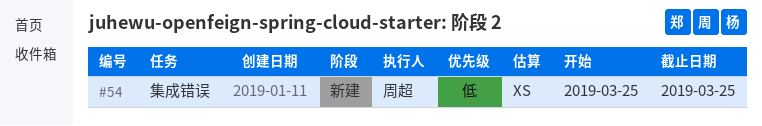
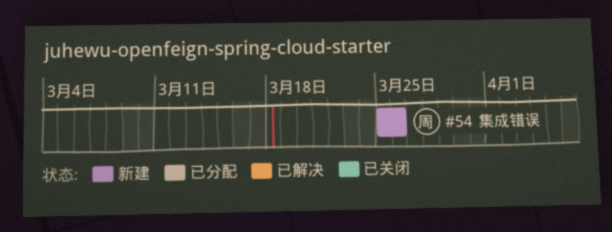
#54, due: Mar 25 -> Mar 26

